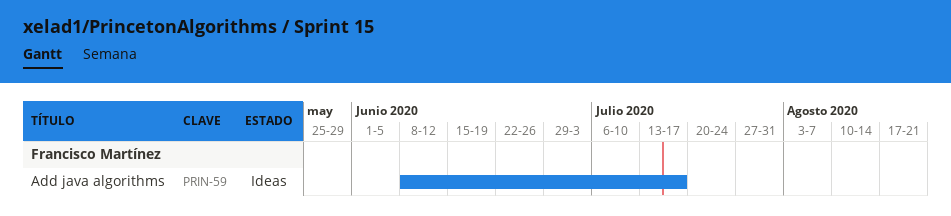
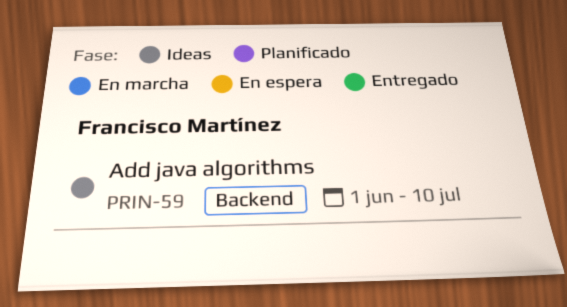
PRIN-59, start: Jun 8 -> Jun 1
PRIN-59, due: Jul 17 -> Jul 10

